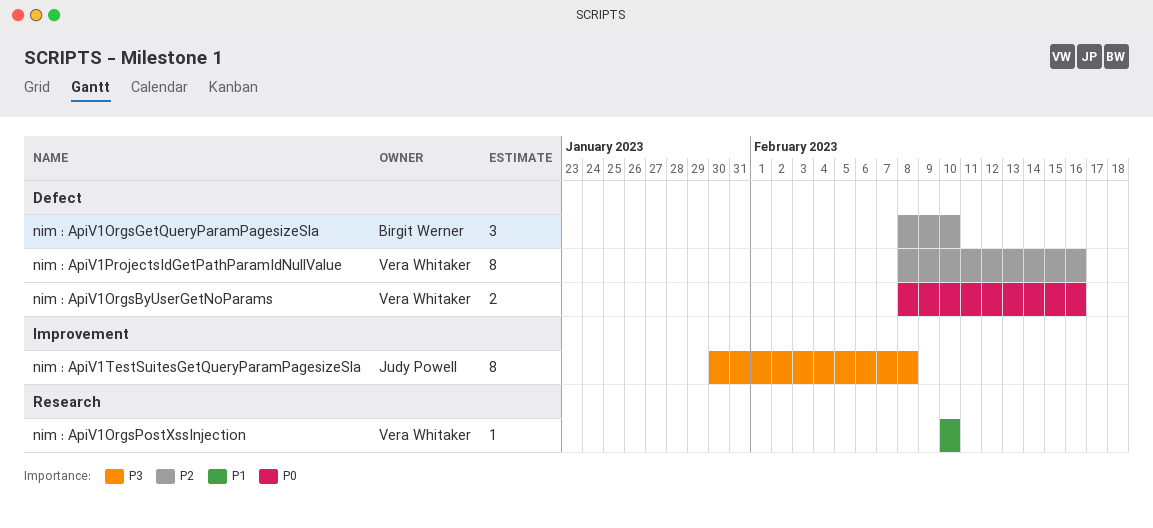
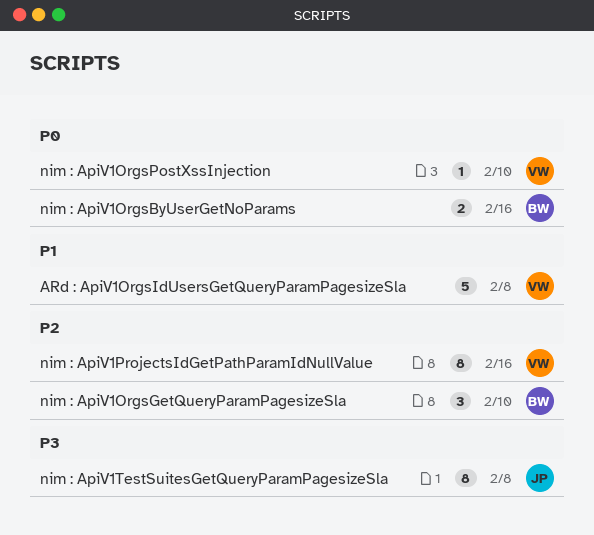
ARd : ApiV1OrgsIdUsersGetQueryParamPagesizeSla: none -> present
nim : ApiV1OrgsByUserGetNoParams, owner: Vera Whitaker -> Birgit Werner
nim : ApiV1OrgsPostXssInjection, priority: P1 -> P0

